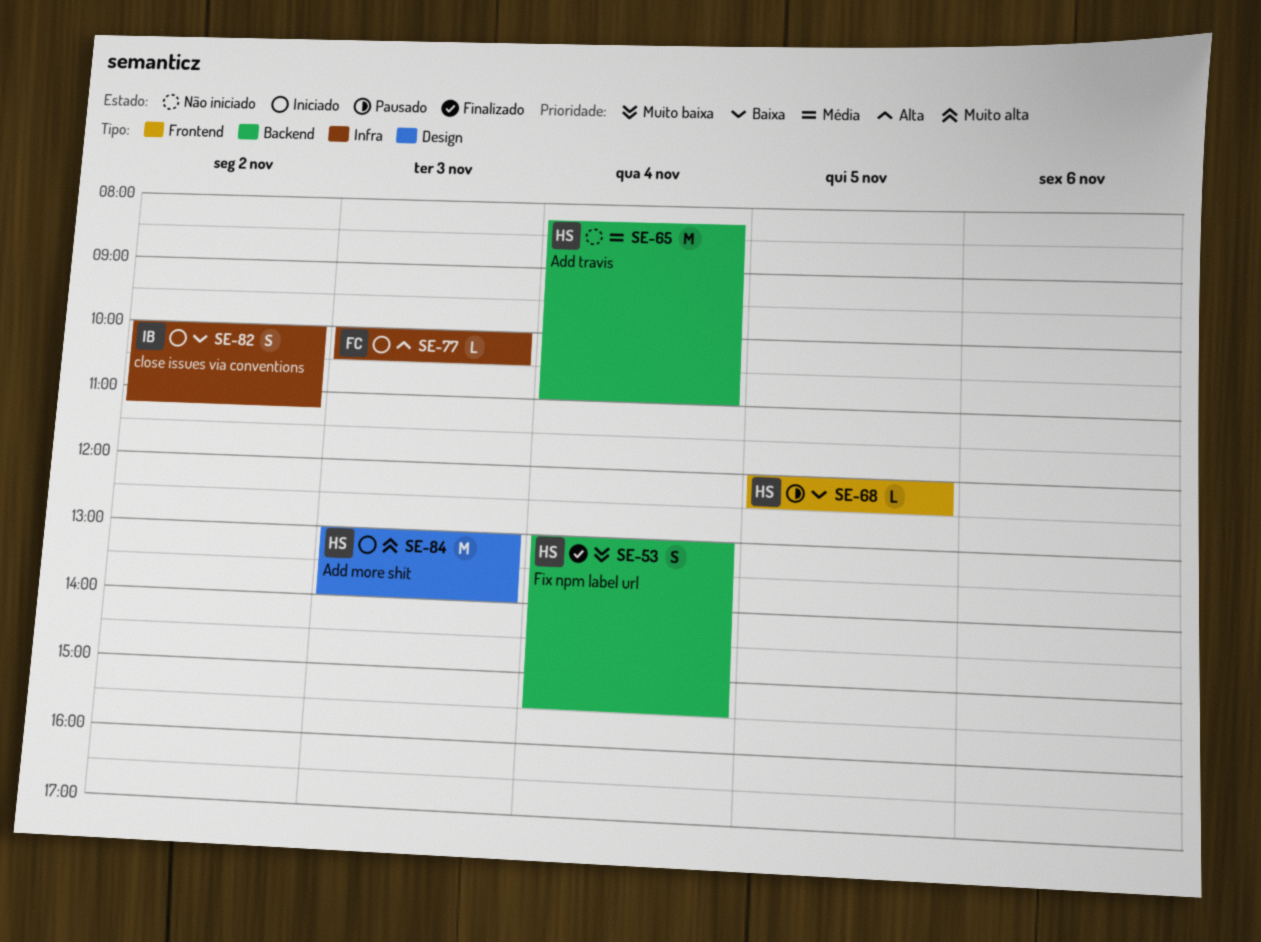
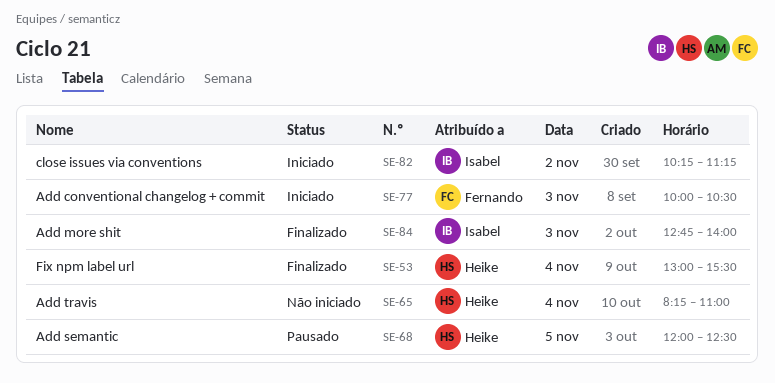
SE-82, begins: 10:00 -> 10:15
SE-84, status: Iniciado -> Finalizado
SE-84, owner: Heike -> Isabel
SE-84, begins: 13:00 -> 12:45

